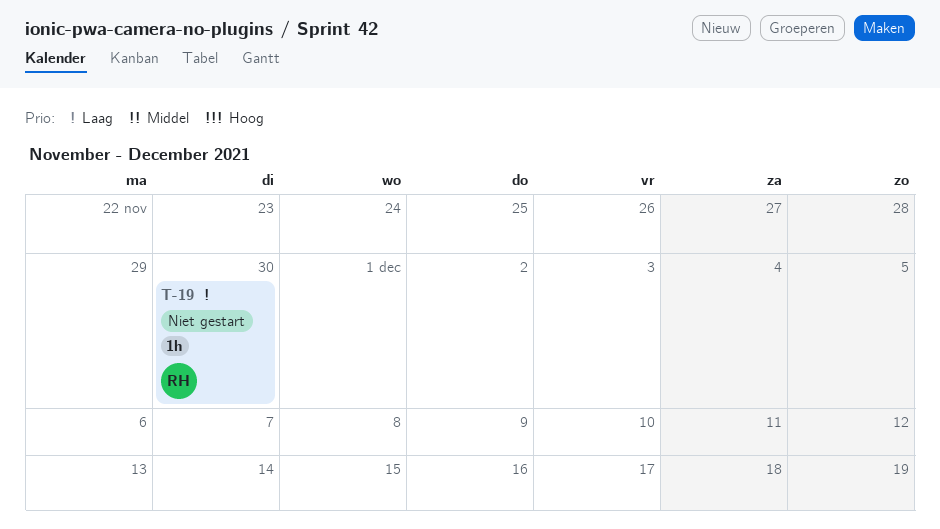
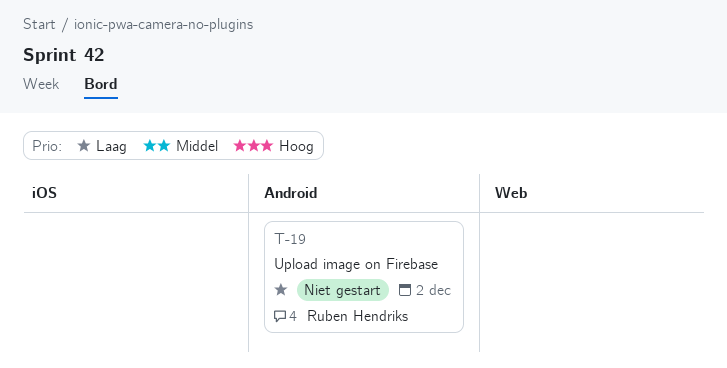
T-19, due: Nov 30 -> Dec 2

